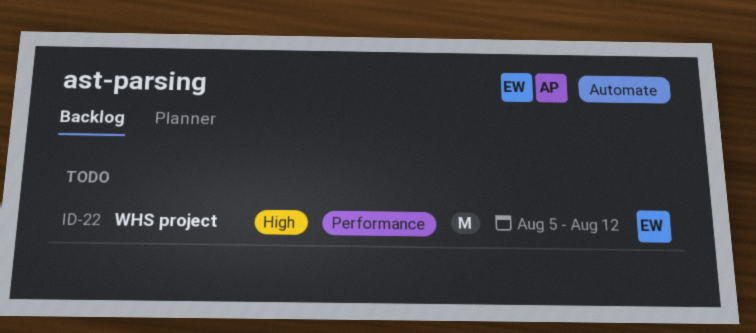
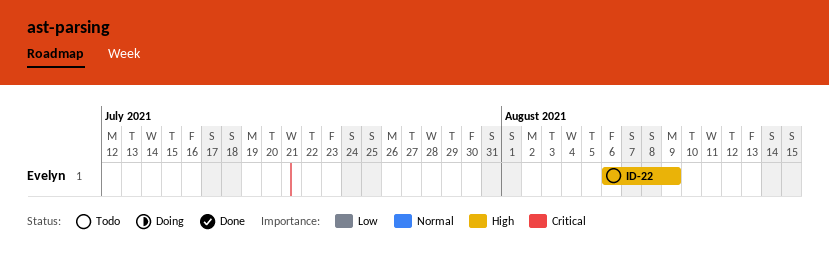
ID-22, start: Aug 5 -> Aug 6
ID-22, due: Aug 12 -> Aug 9

